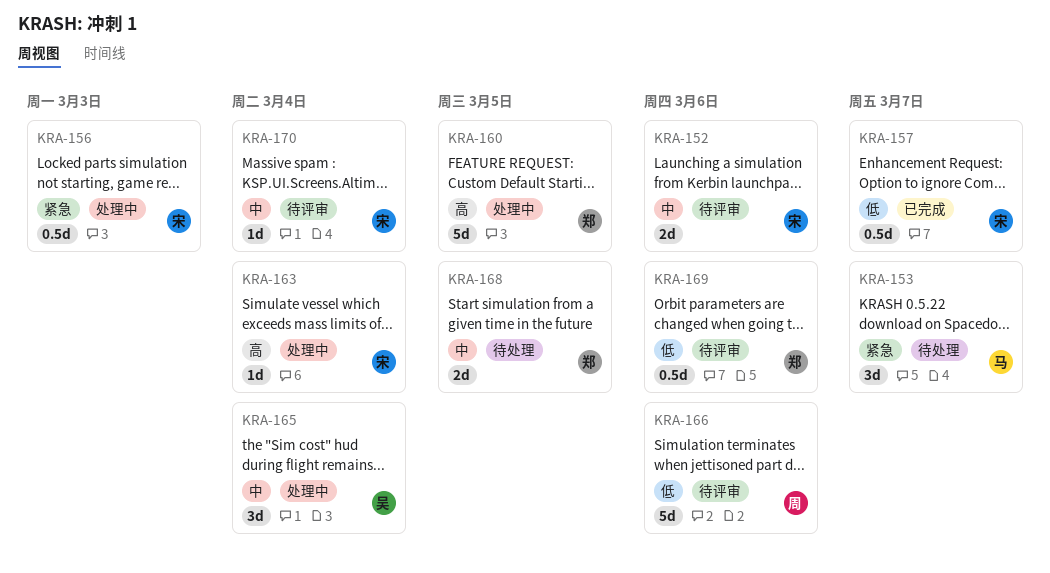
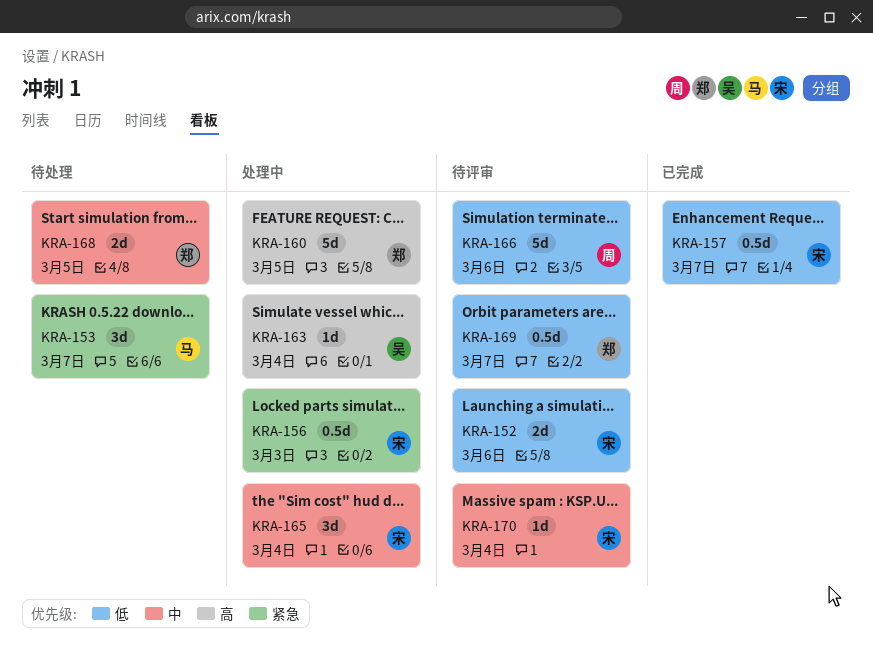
KRA-152, priority: 中 -> 低
KRA-163, owner: 宋 -> 吴
KRA-165, owner: 吴 -> 宋
KRA-169, due: Mar 6 -> Mar 7

